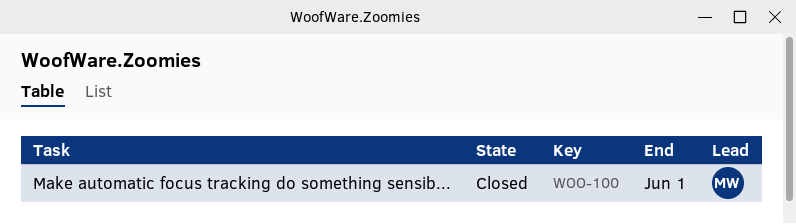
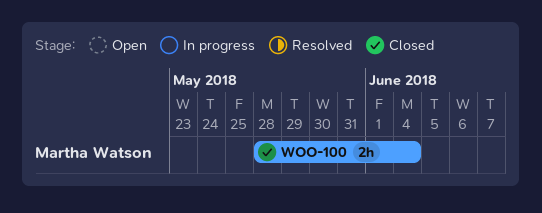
WOO-100, due: Jun 1 -> Jun 4

